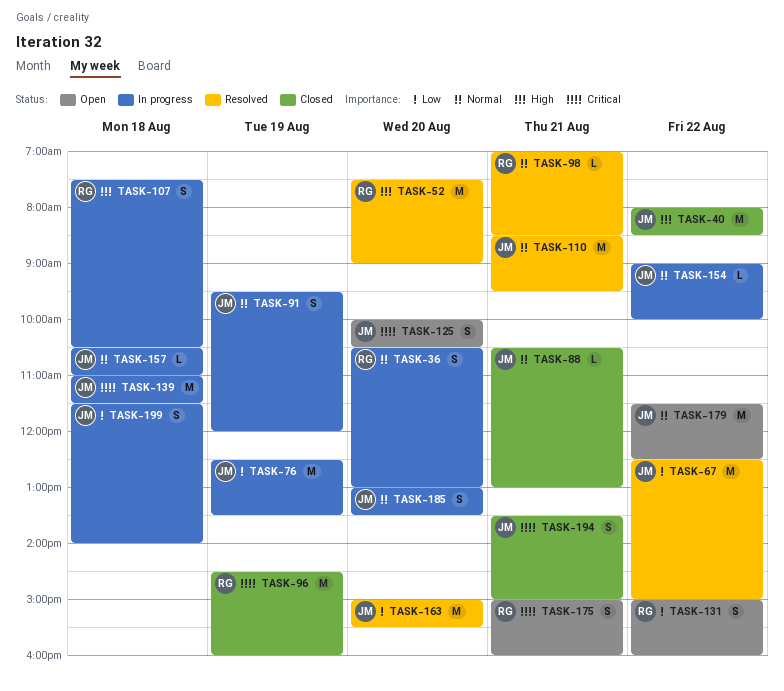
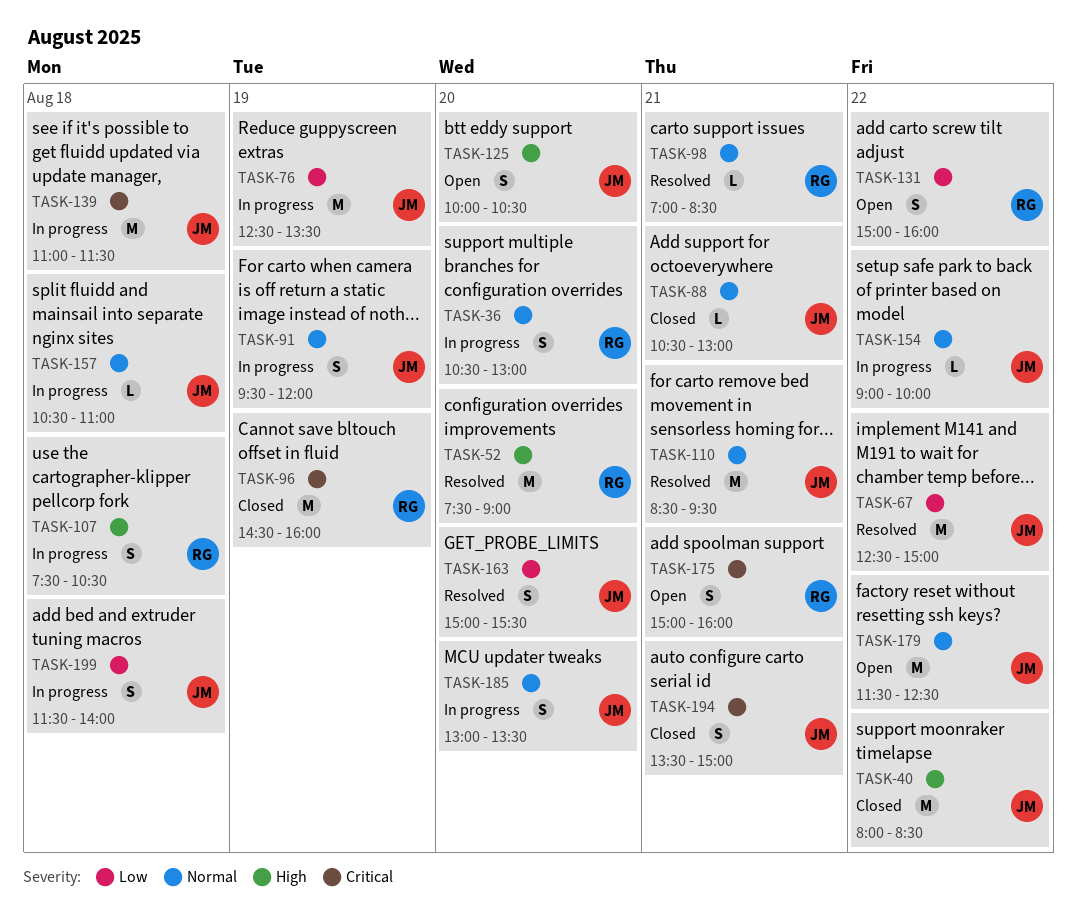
TASK-125, priority: Critical -> High
TASK-163, estimate: M -> S

